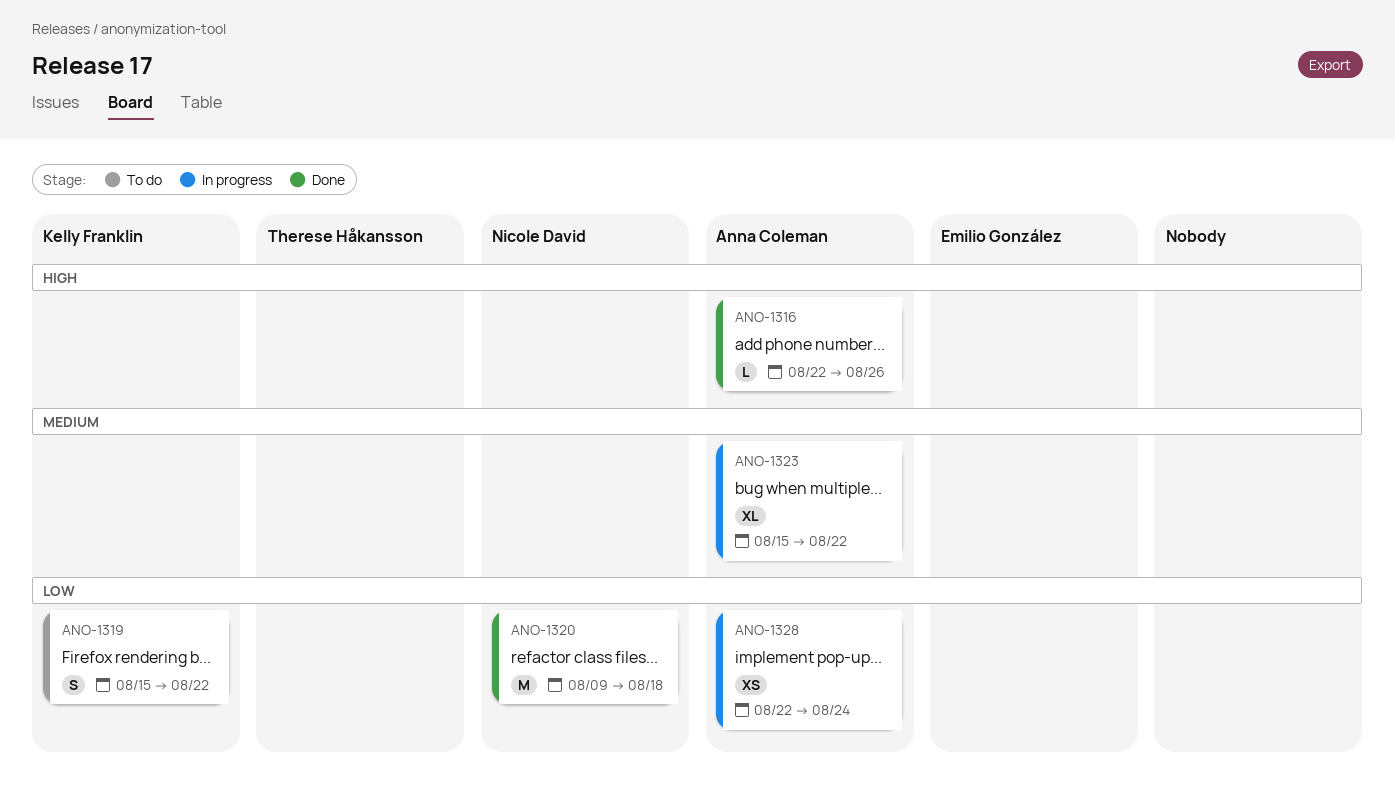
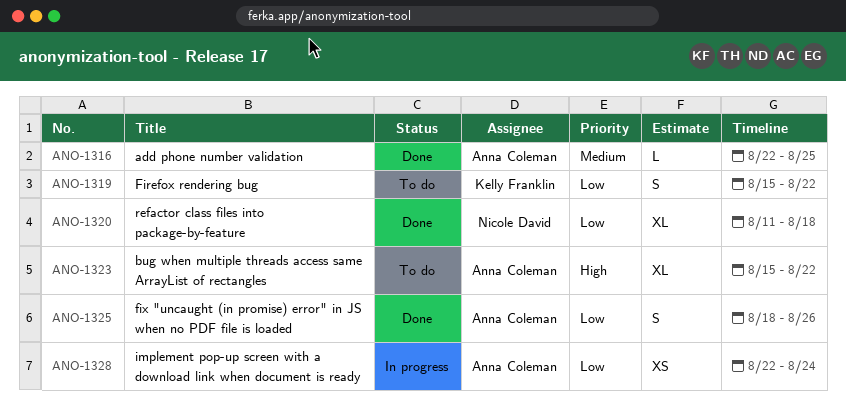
ANO-1316, priority: High -> Medium
ANO-1316, due: Aug 26 -> Aug 25
ANO-1320, estimate: M -> XL
ANO-1320, start: Aug 9 -> Aug 11
ANO-1323, status: In progress -> To do
ANO-1323, priority: Medium -> High
ANO-1325: none -> present

